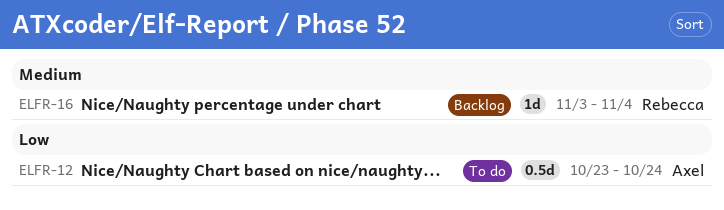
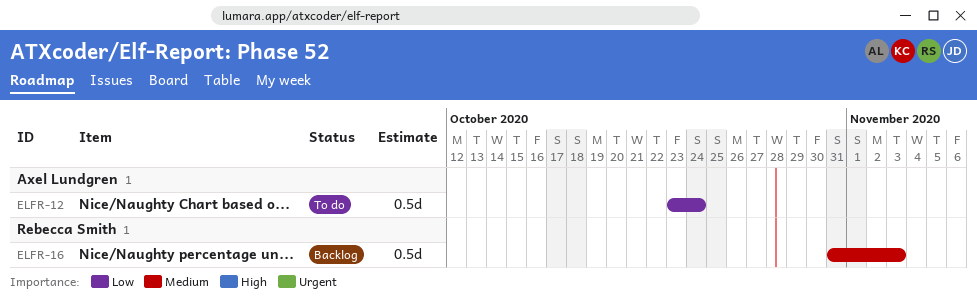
ELFR-16, estimate: 1d -> 0.5d
ELFR-16, start: Nov 3 -> Oct 31
ELFR-16, due: Nov 4 -> Nov 3

